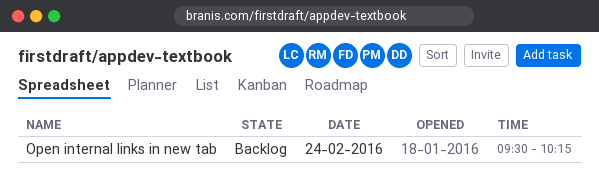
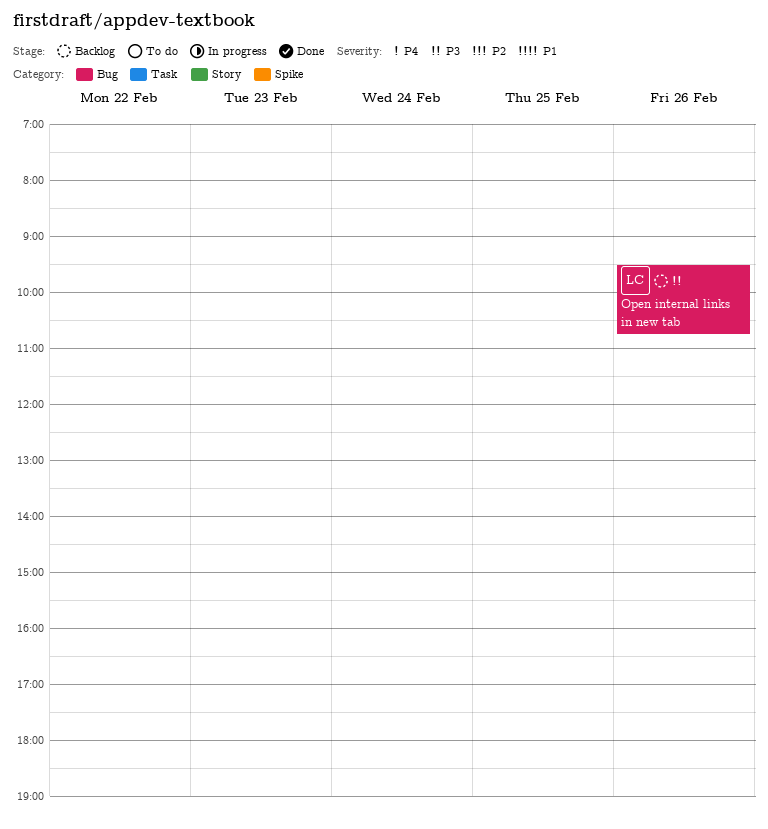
Open internal links in new tab, day: Feb 24 -> Feb 26
Open internal links in new tab, ends: 10:15 -> 10:45

